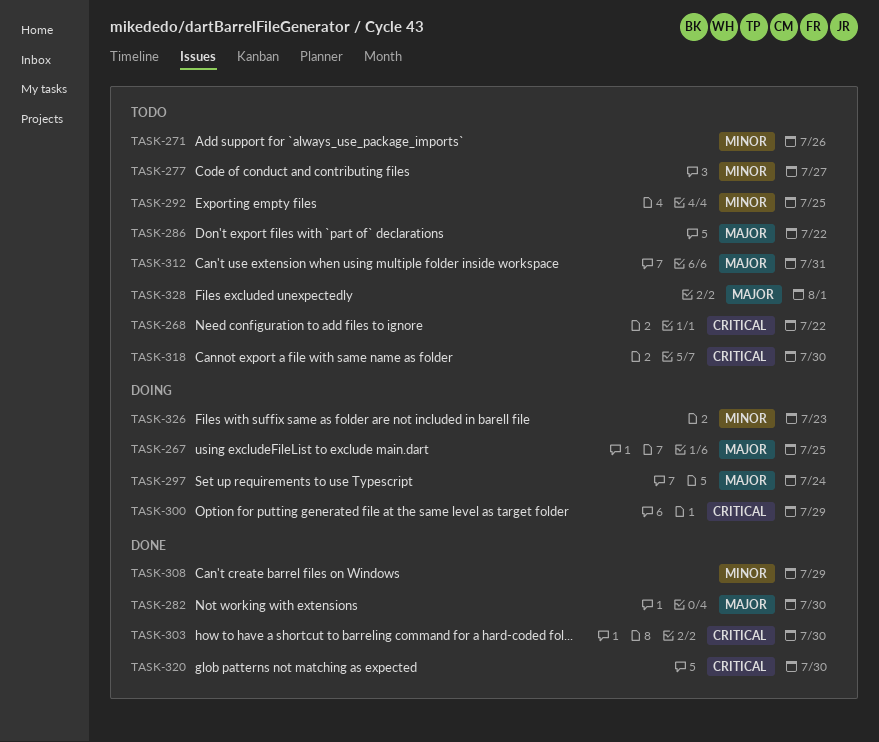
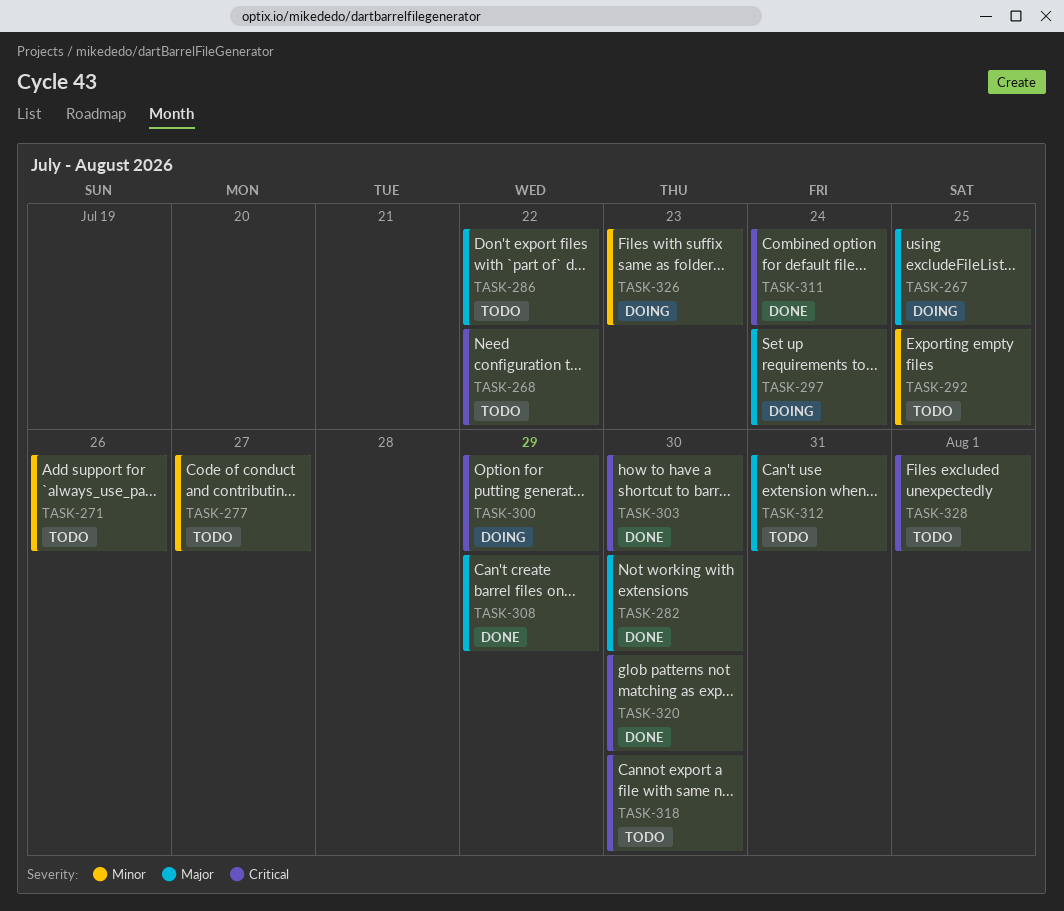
TASK-308, priority: Minor -> Major
TASK-311: none -> present
TASK-328, priority: Major -> Critical

